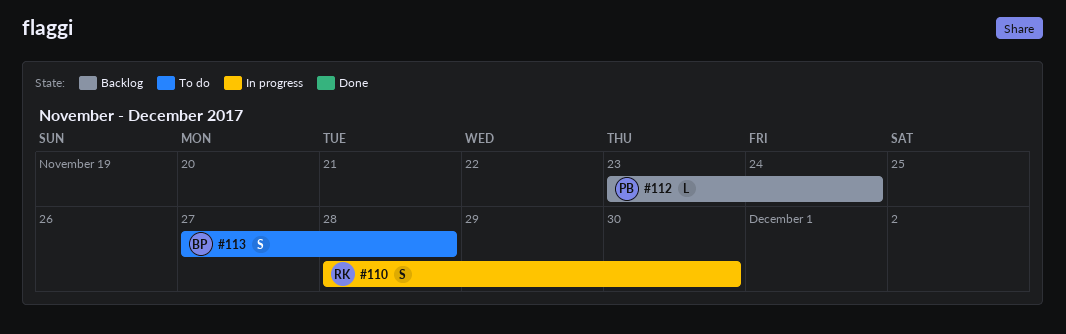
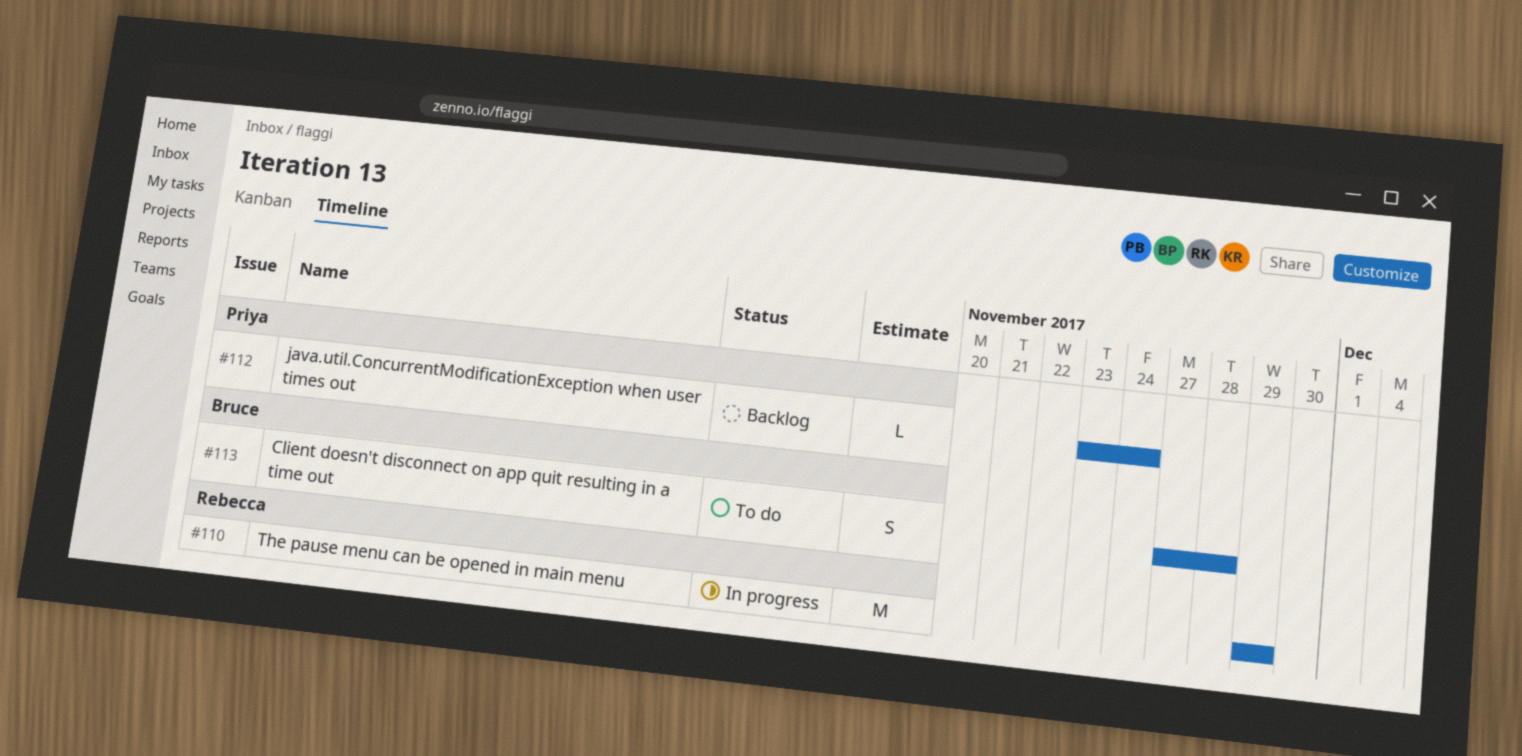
#110, estimate: S -> M
#110, start: Nov 28 -> Nov 29
#110, due: Nov 30 -> Nov 29

